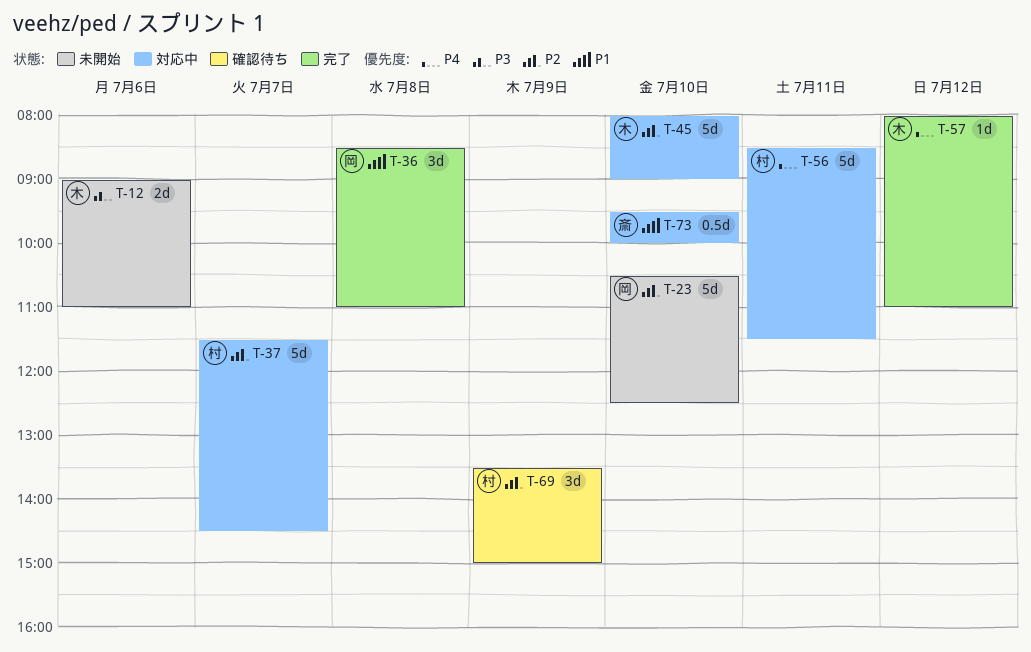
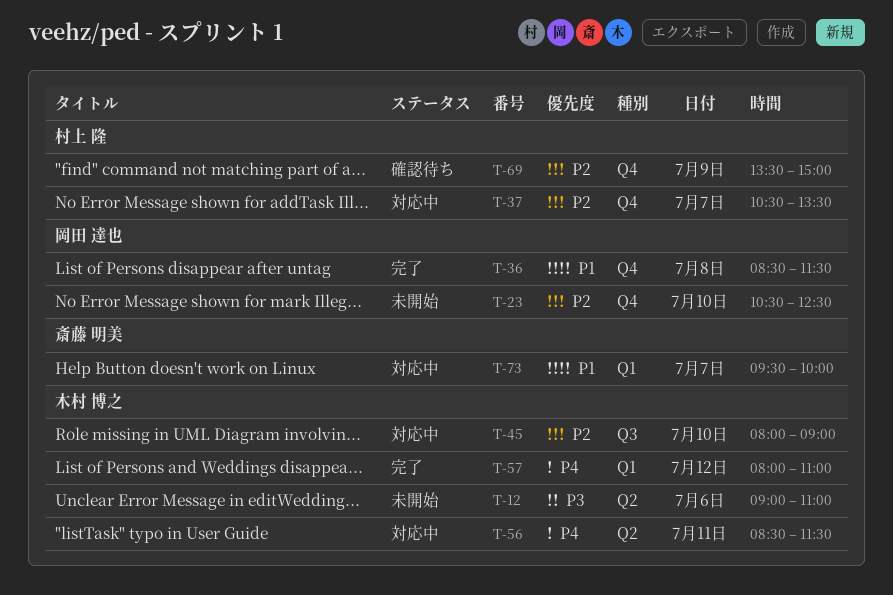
T-36, ends: 11:00 -> 11:30
T-37, begins: 11:30 -> 10:30
T-37, ends: 14:30 -> 13:30
T-56, owner: 村上 隆 -> 木村 博之
T-73, day: Jul 10 -> Jul 7

